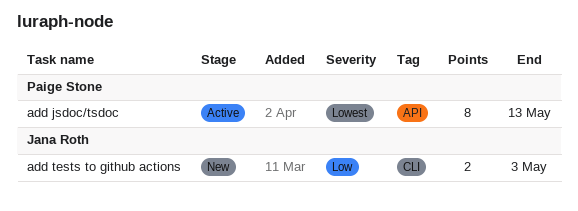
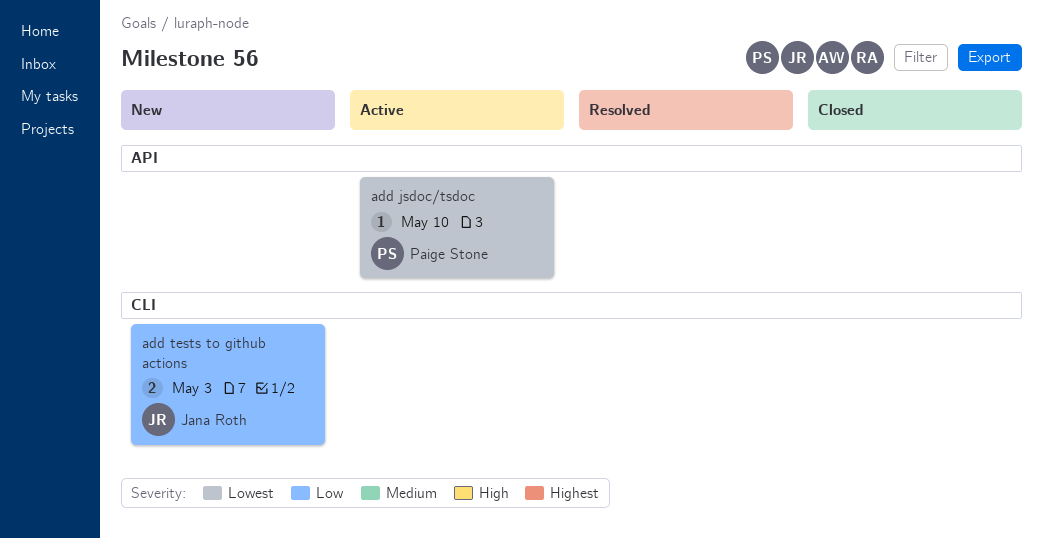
add jsdoc/tsdoc, estimate: 8 -> 1
add jsdoc/tsdoc, due: May 13 -> May 10

